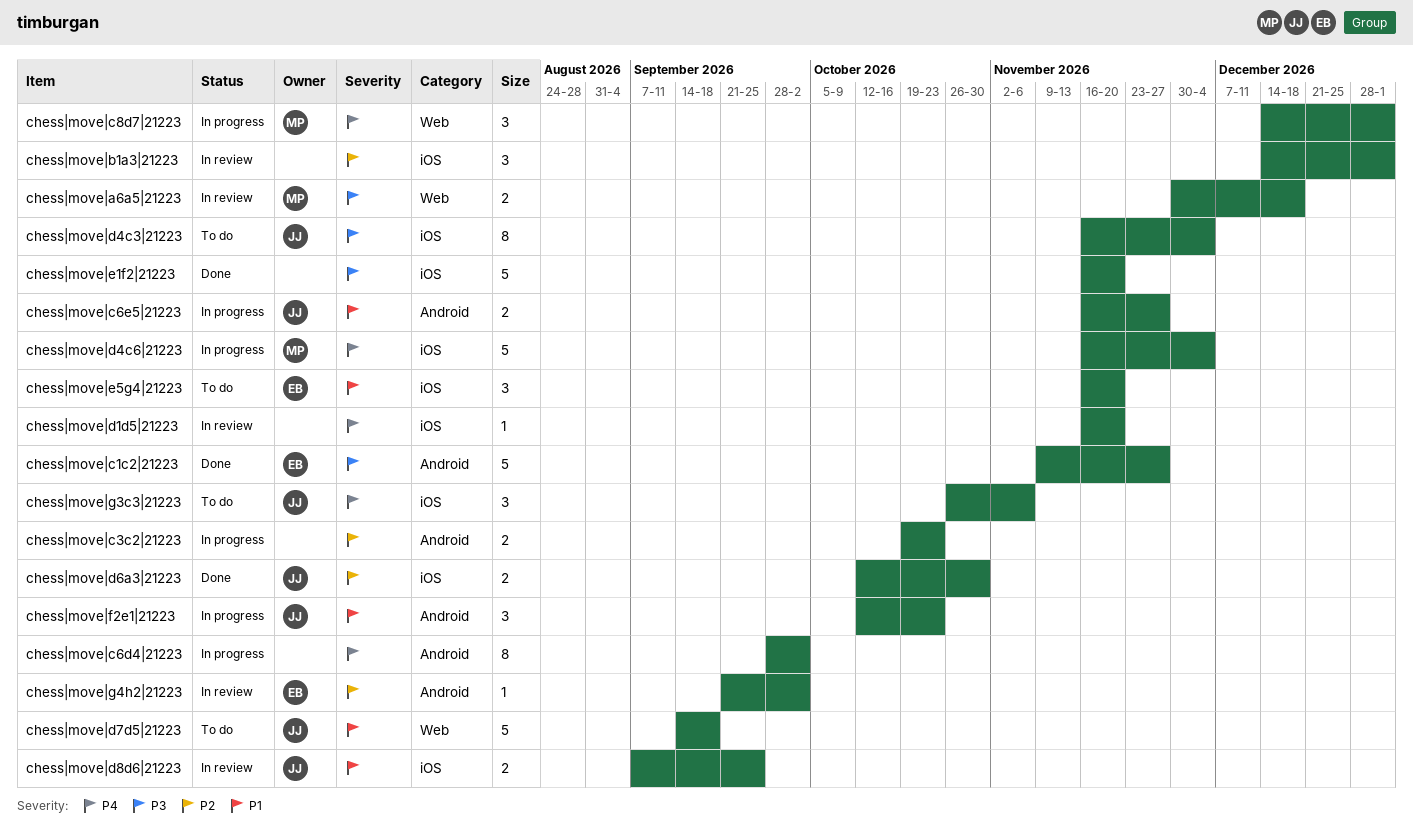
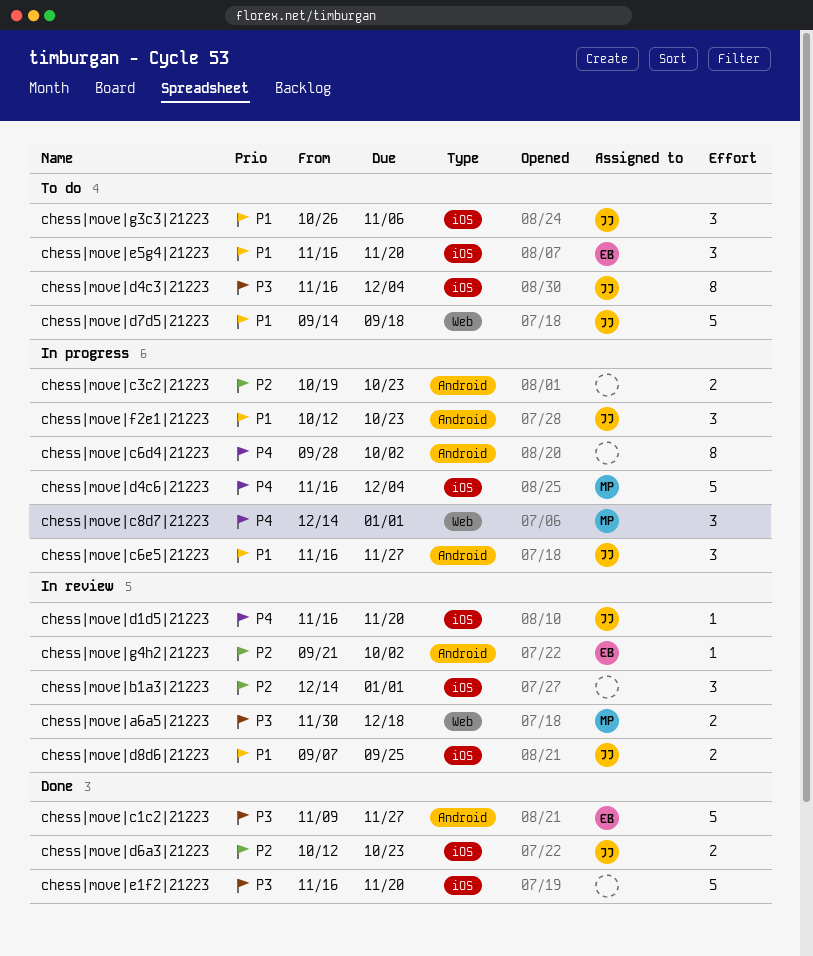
chess|move|c6e5|21223, estimate: 2 -> 3
chess|move|d1d5|21223, owner: none -> JJ
chess|move|d6a3|21223, due: Oct 30 -> Oct 23
chess|move|g3c3|21223, priority: P4 -> P1

